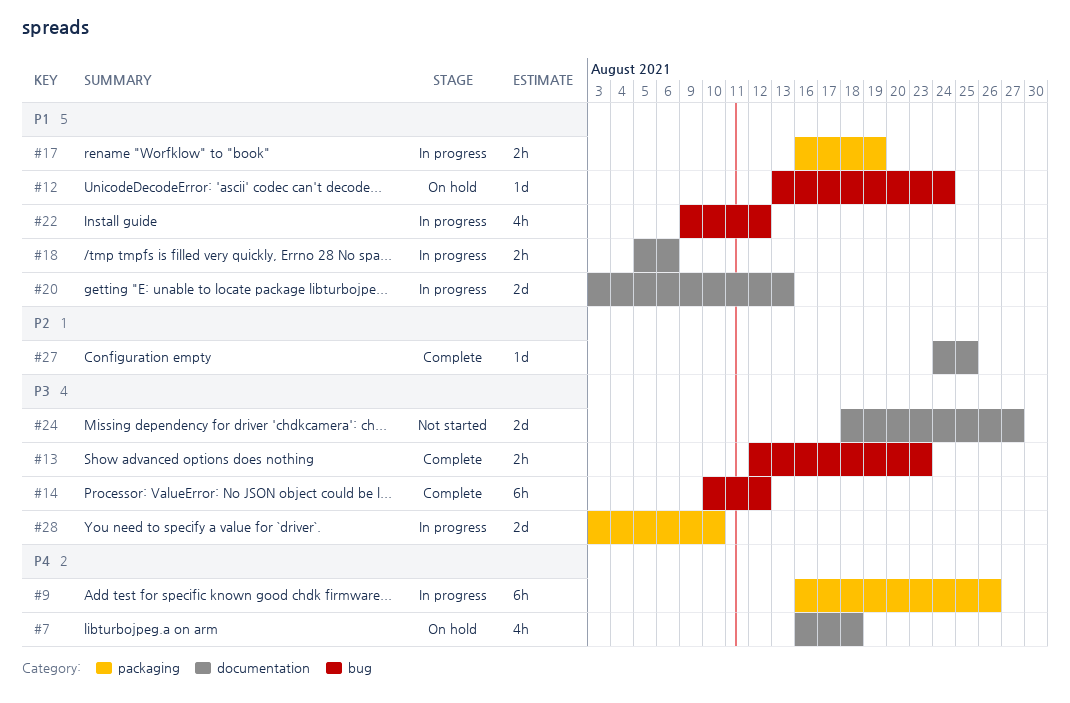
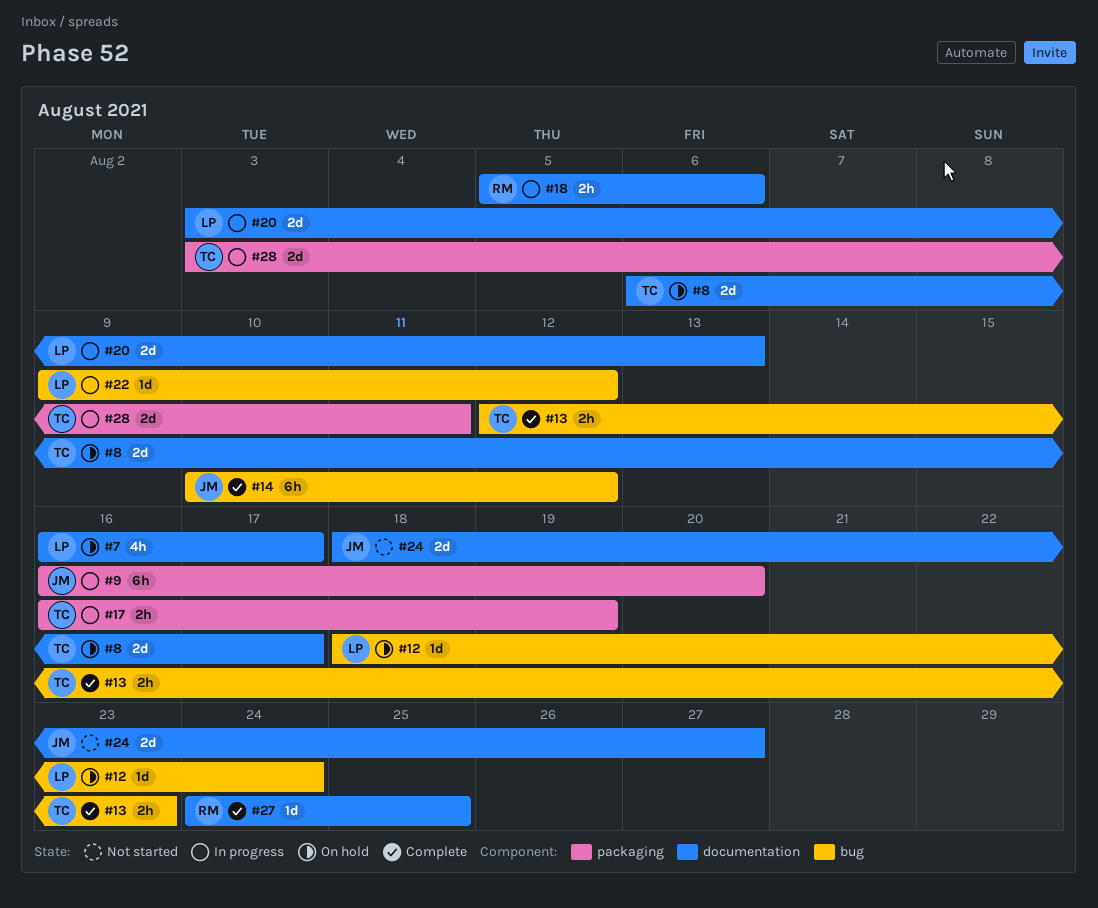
#7, due: Aug 18 -> Aug 17
#8: none -> present
#9, due: Aug 26 -> Aug 20
#12, start: Aug 13 -> Aug 18
#22, estimate: 4h -> 1d
#28, due: Aug 10 -> Aug 11

